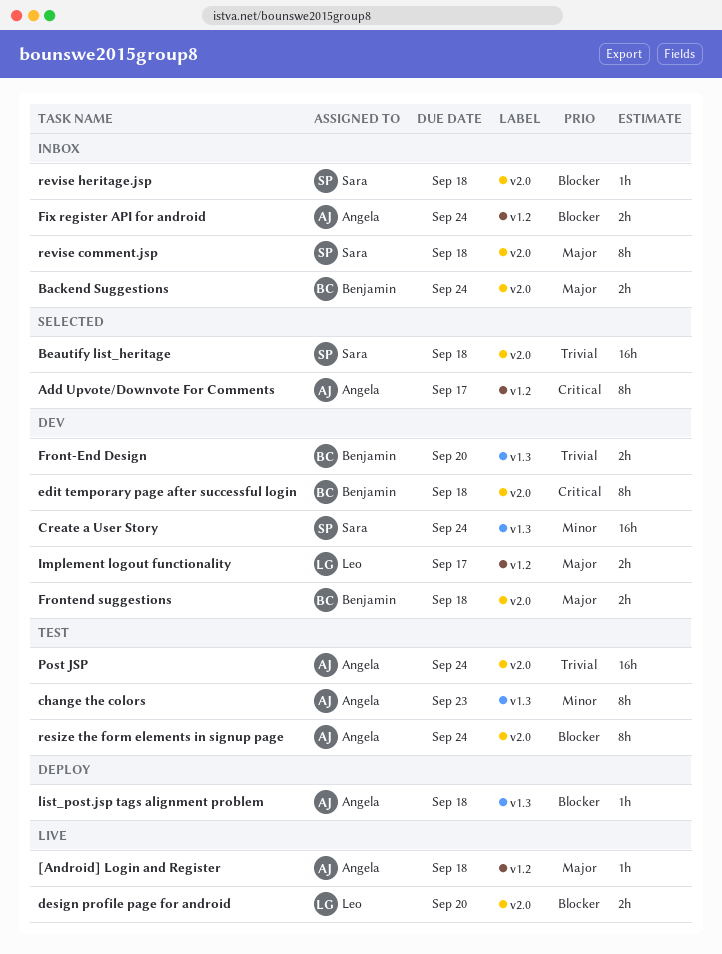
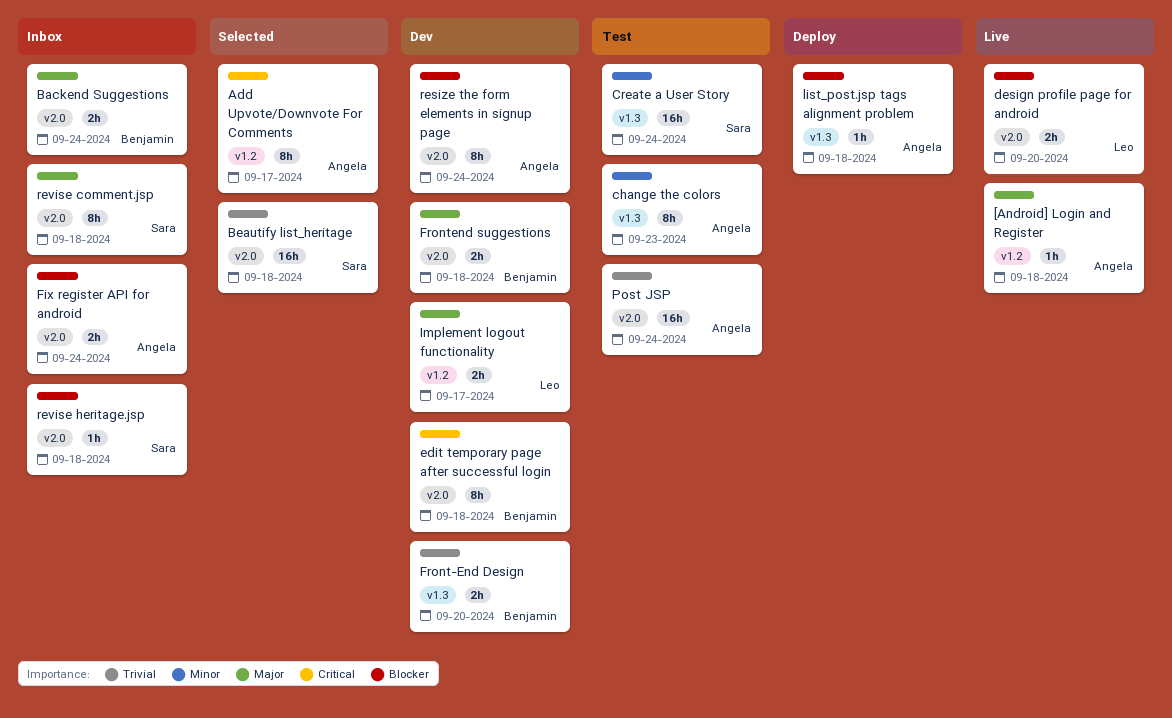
Create a User Story, status: Dev -> Test
Fix register API for android, label: v1.2 -> v2.0
resize the form elements in signup page, status: Test -> Dev

